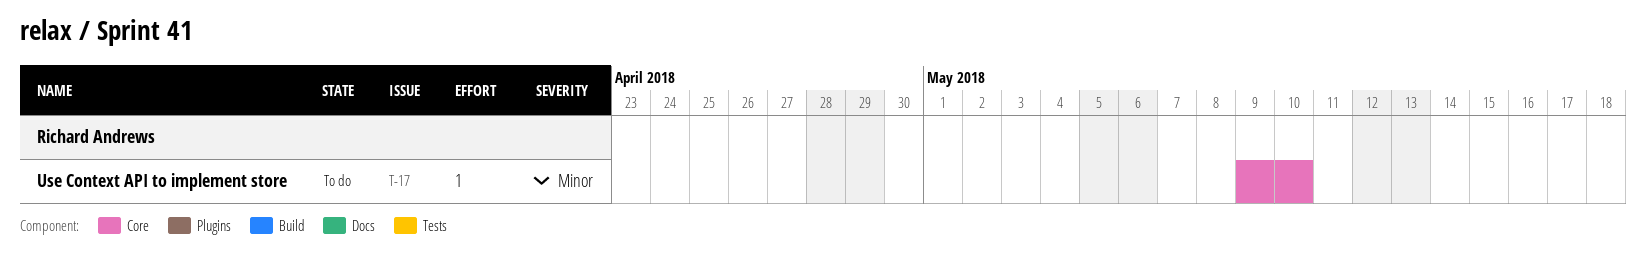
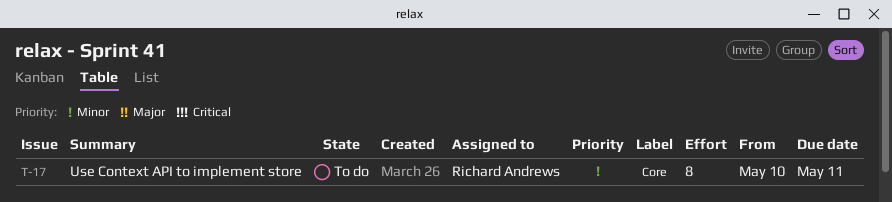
T-17, estimate: 1 -> 8
T-17, start: May 9 -> May 10
T-17, due: May 10 -> May 11

